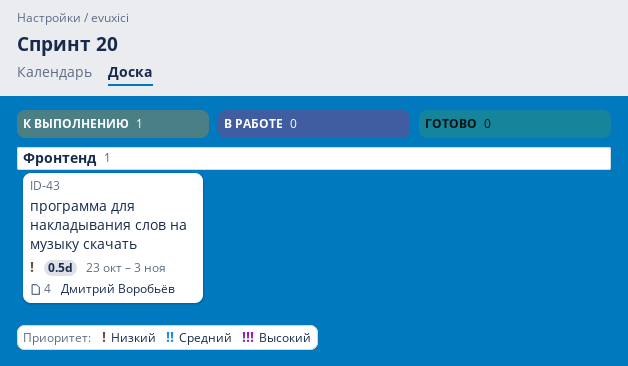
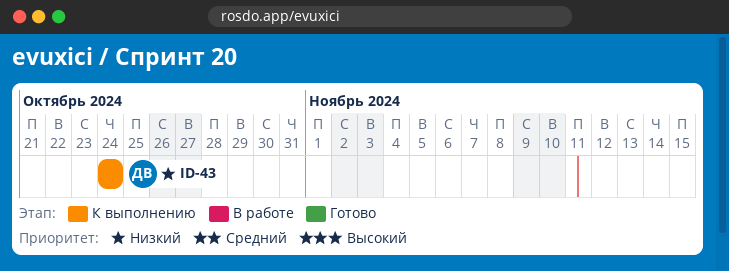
ID-43, start: Oct 23 -> Oct 24
ID-43, due: Nov 3 -> Oct 24

